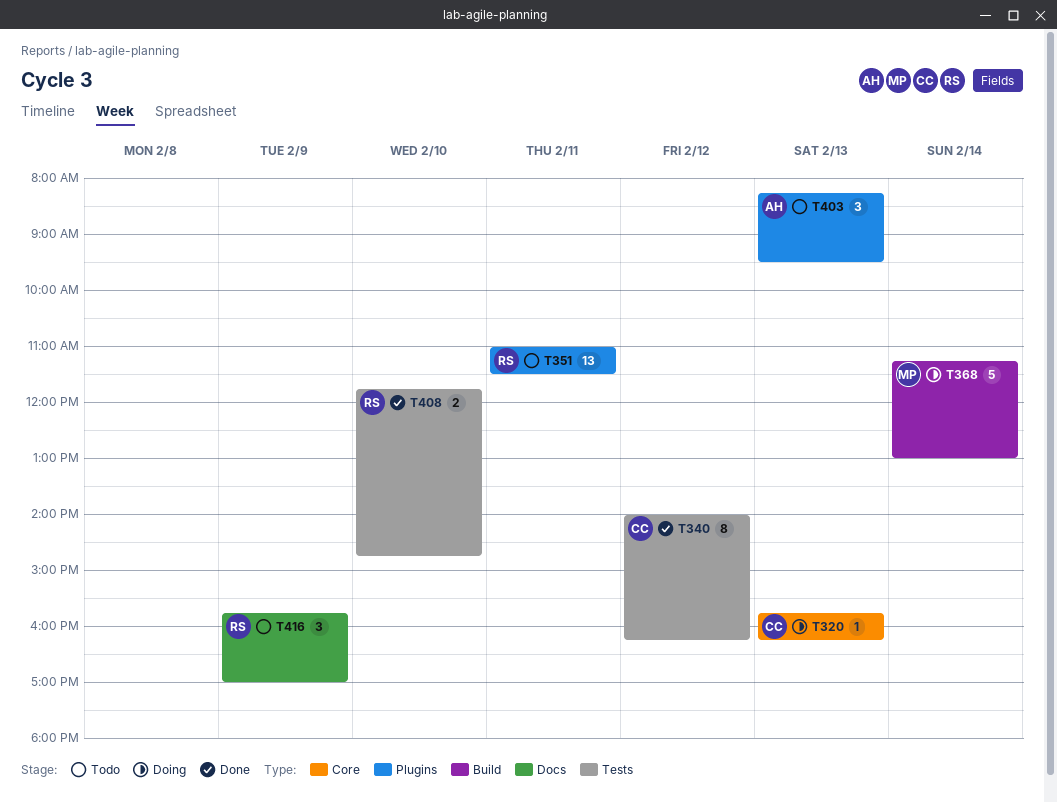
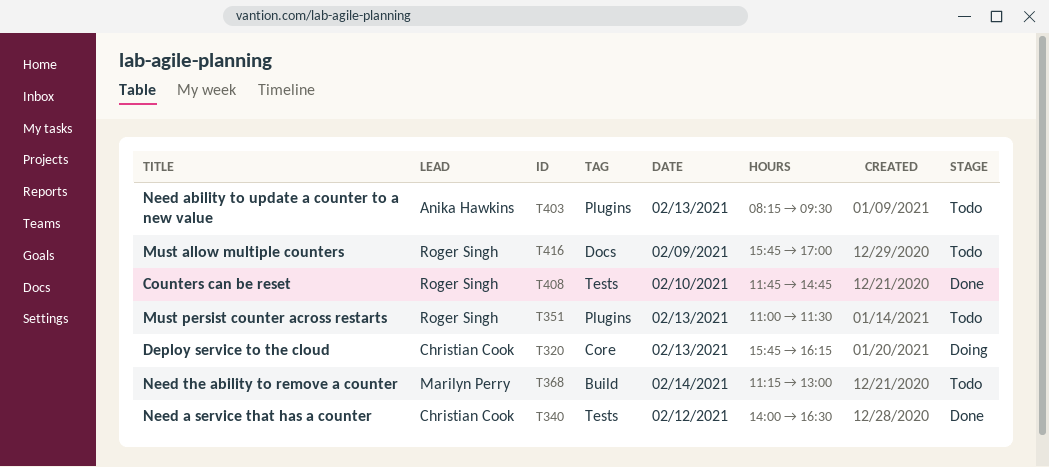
T340, ends: 16:15 -> 16:30
T351, day: Feb 11 -> Feb 13
T368, status: Doing -> Todo

